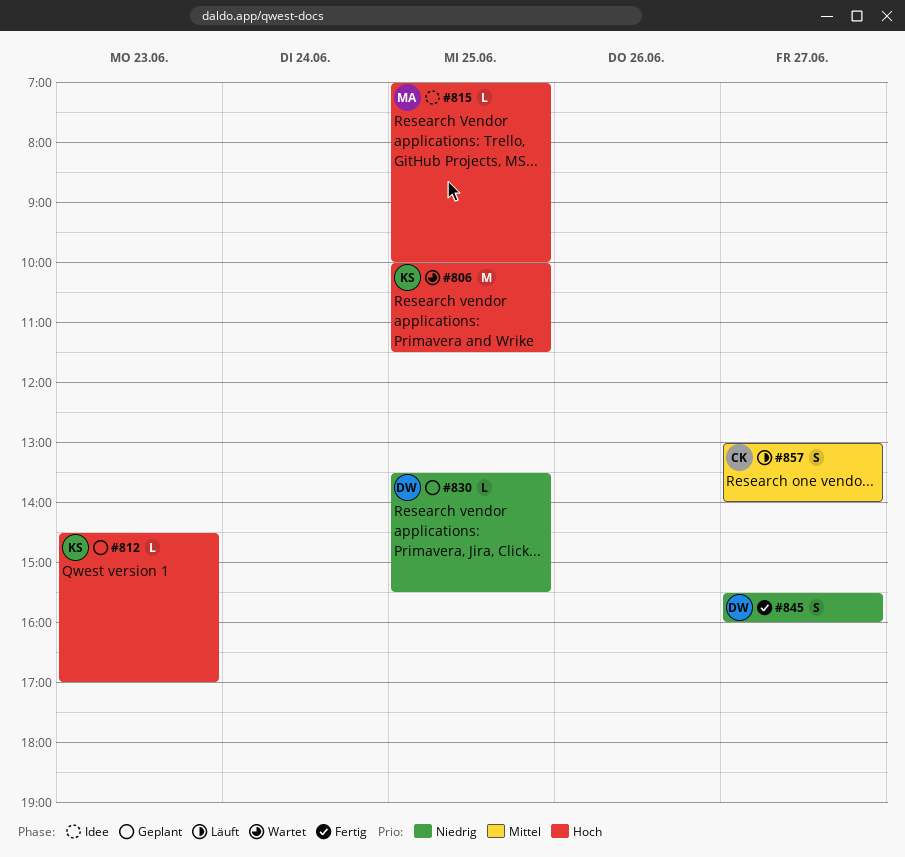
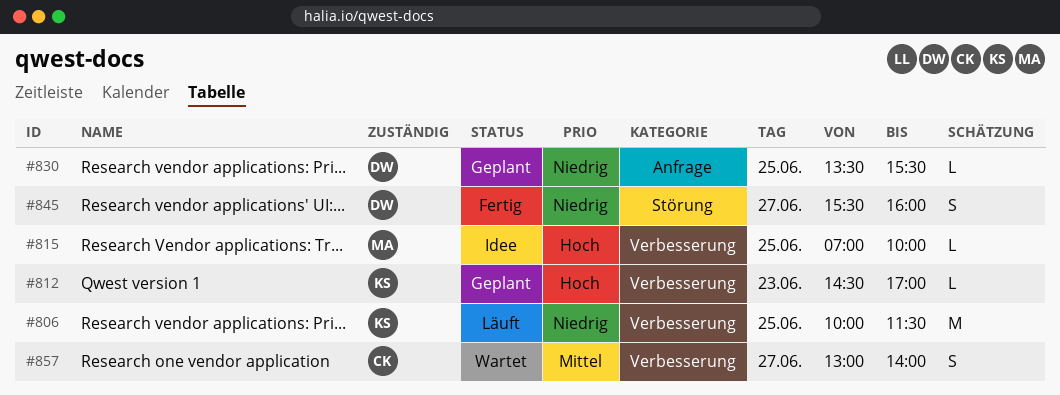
#806, status: Wartet -> Läuft
#806, priority: Hoch -> Niedrig
#857, status: Läuft -> Wartet

